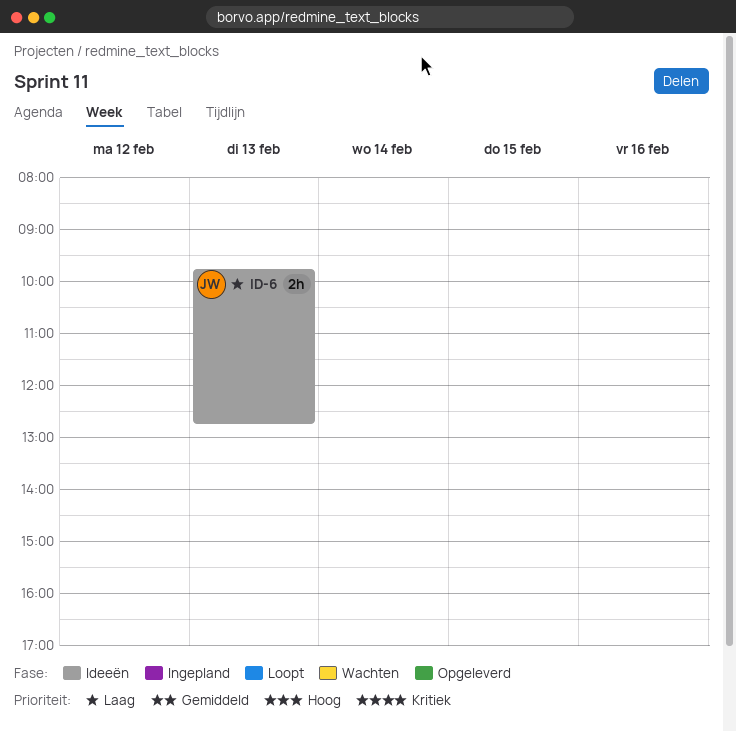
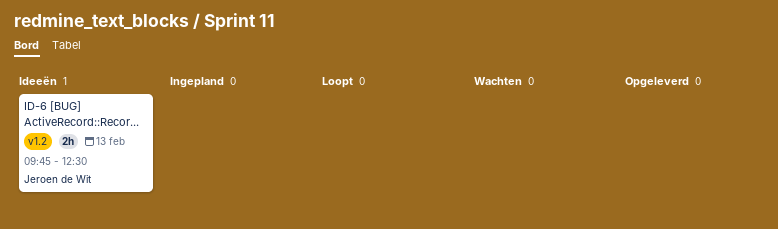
ID-6, ends: 12:45 -> 12:30

